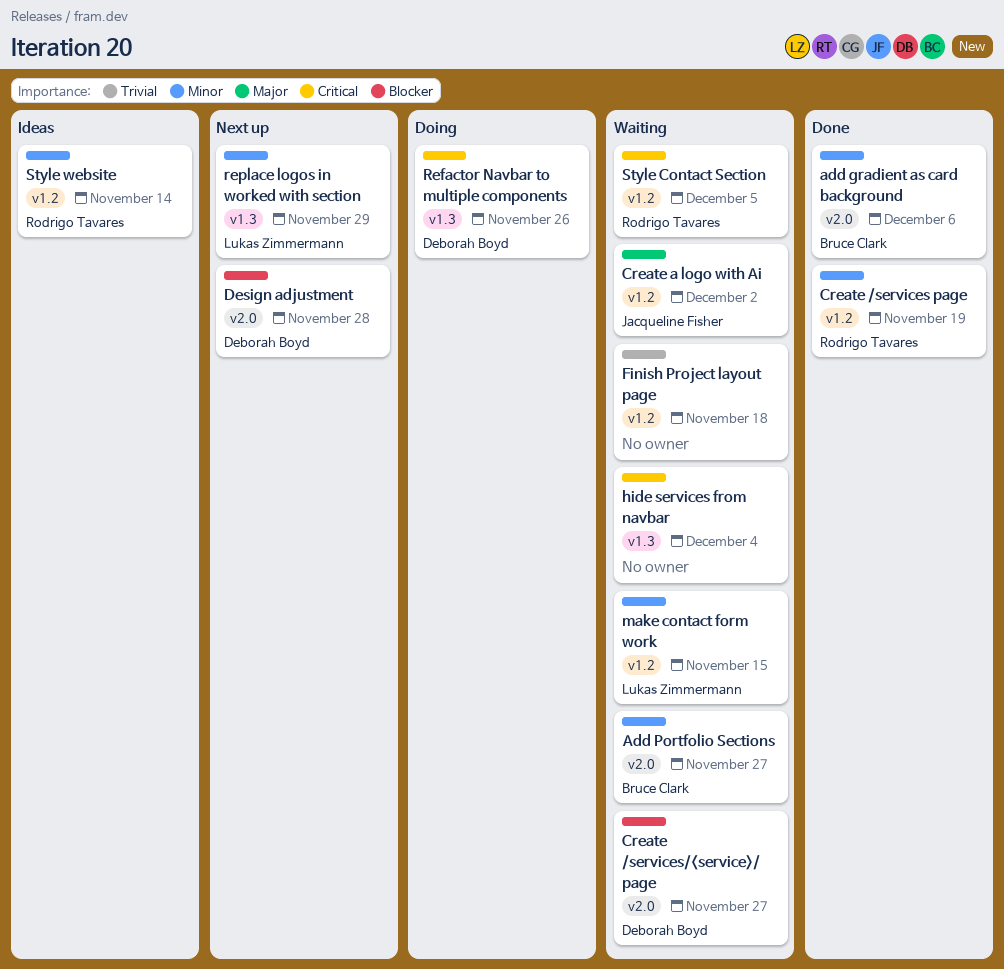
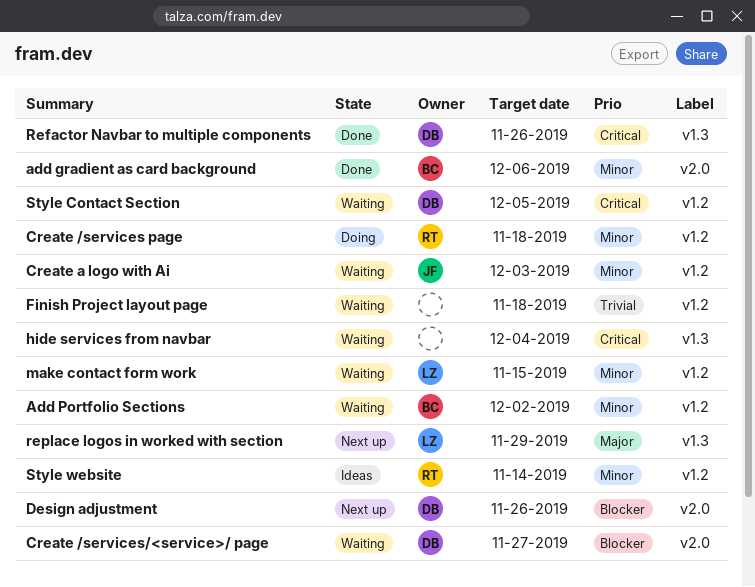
Add Portfolio Sections, label: v2.0 -> v1.2
Add Portfolio Sections, due: Nov 27 -> Dec 2
Create /services page, status: Done -> Doing
Create /services page, due: Nov 19 -> Nov 18
Create a logo with Ai, priority: Major -> Minor
Create a logo with Ai, due: Dec 2 -> Dec 3
Design adjustment, due: Nov 28 -> Nov 26
Refactor Navbar to multiple components, status: Doing -> Done
replace logos in worked with section, priority: Minor -> Major
Style Contact Section, owner: Rodrigo Tavares -> Deborah Boyd

